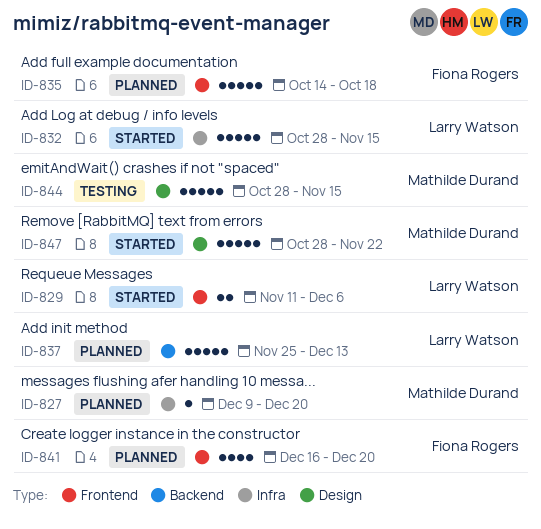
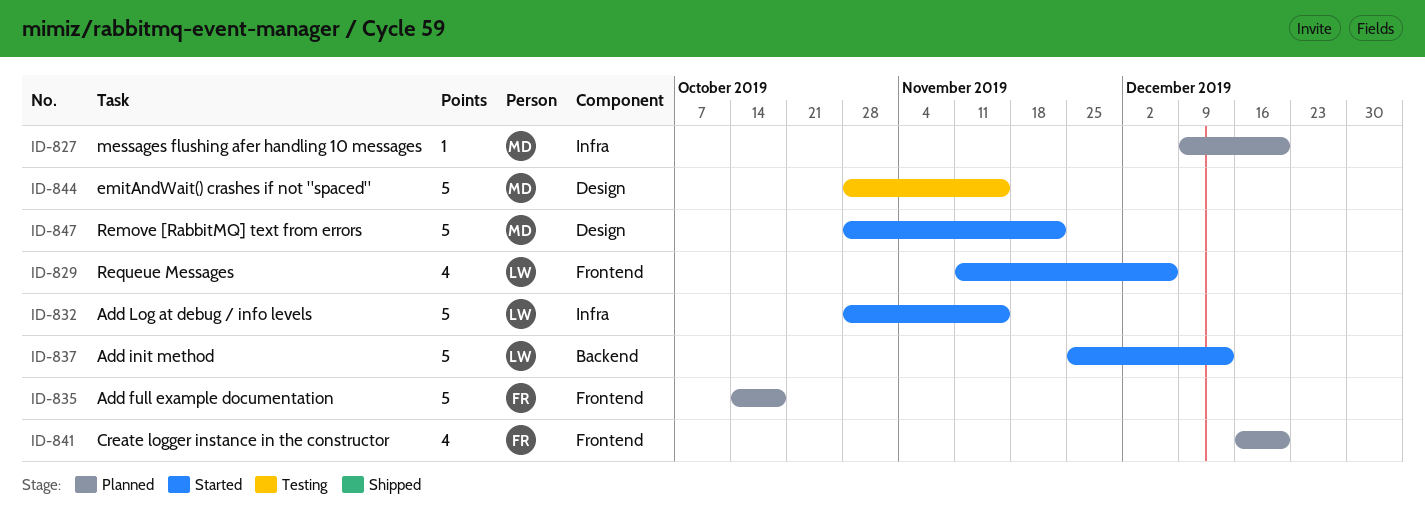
ID-829, estimate: 2 -> 4
ID-837, status: Planned -> Started

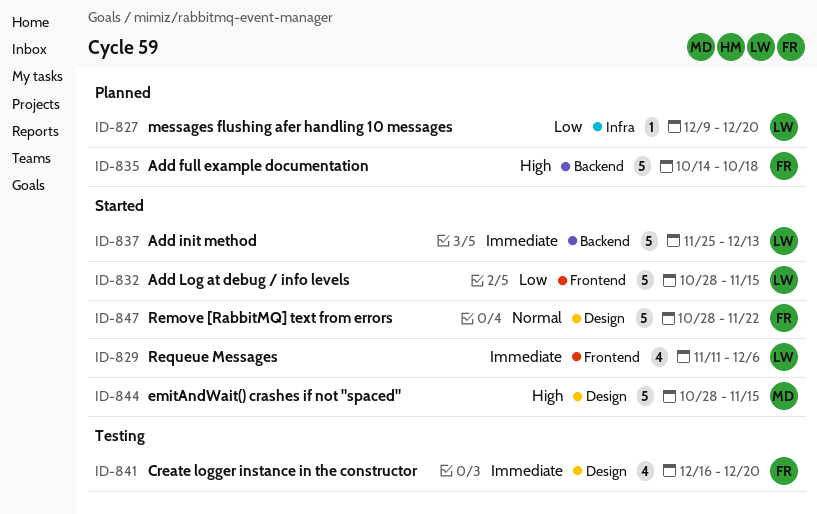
ID-827, owner: MD -> LW
ID-832, label: Infra -> Frontend
ID-835, label: Frontend -> Backend
ID-841, status: Planned -> Testing
ID-841, label: Frontend -> Design
ID-844, status: Testing -> Started
ID-847, owner: MD -> FR

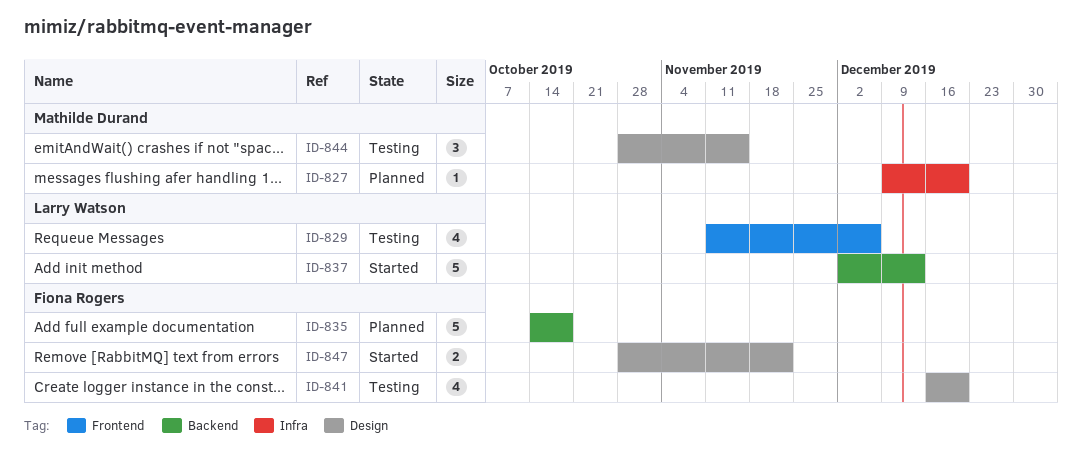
ID-827, owner: Larry Watson -> Mathilde Durand
ID-829, status: Started -> Testing
ID-832: present -> none
ID-837, start: Nov 25 -> Dec 2
ID-844, status: Started -> Testing
ID-844, estimate: 5 -> 3
ID-847, estimate: 5 -> 2

